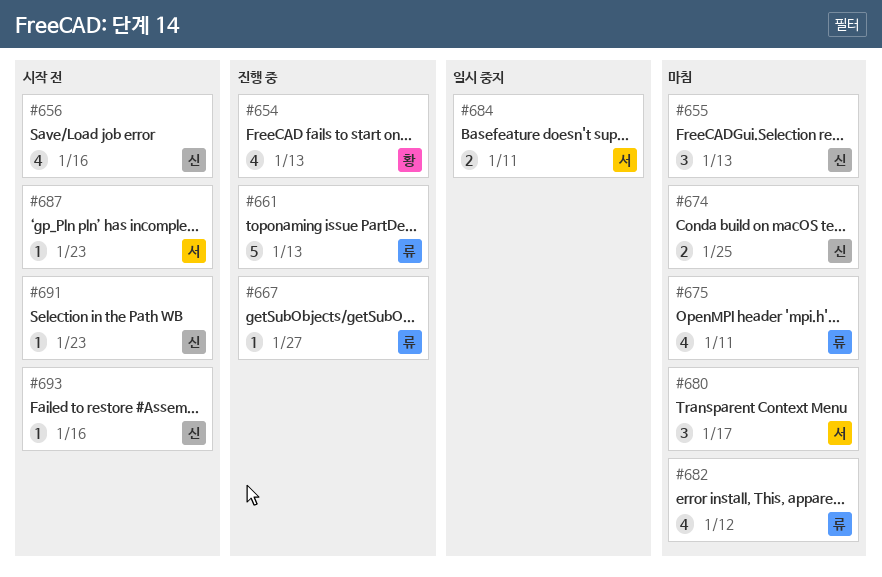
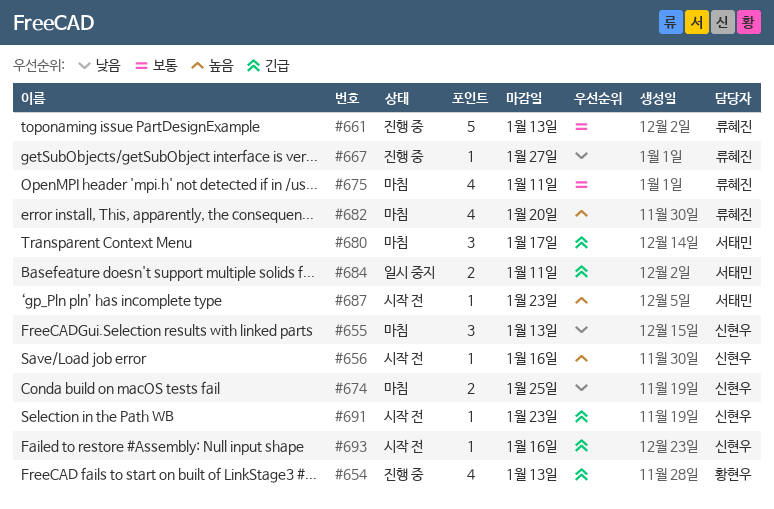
#656, estimate: 4 -> 1
#682, due: Jan 12 -> Jan 20

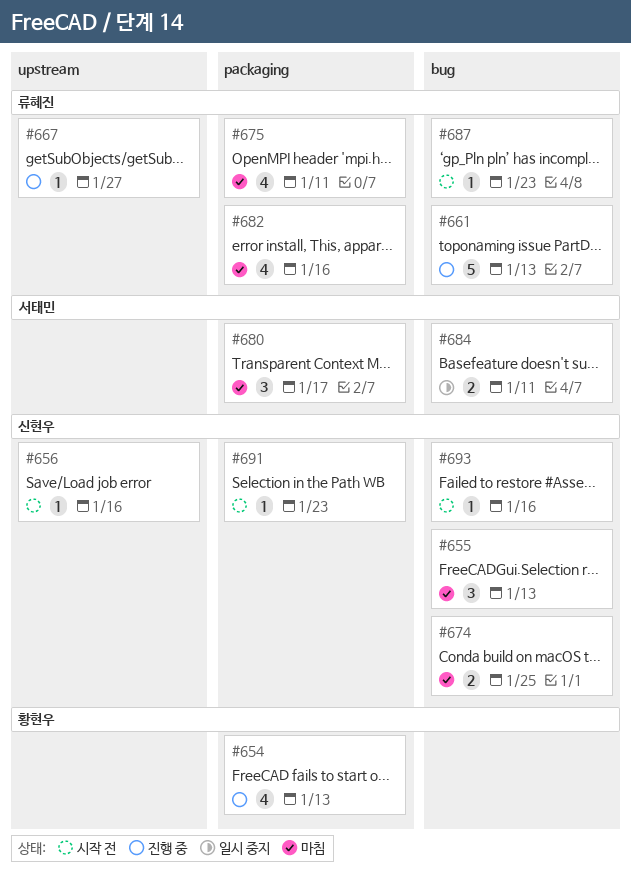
#682, due: Jan 20 -> Jan 16
#687, owner: 서태민 -> 류혜진

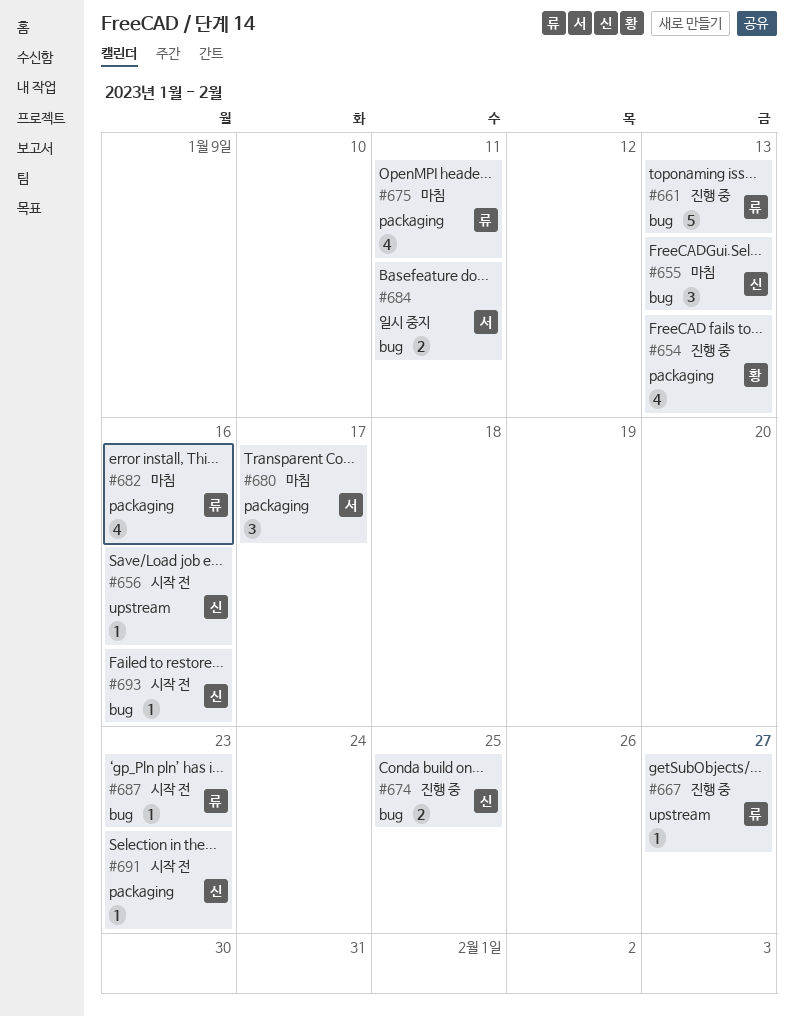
#674, status: 마침 -> 진행 중

